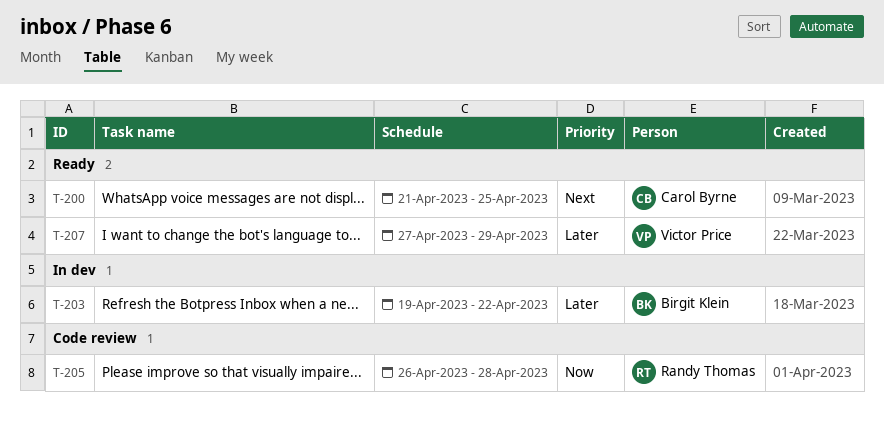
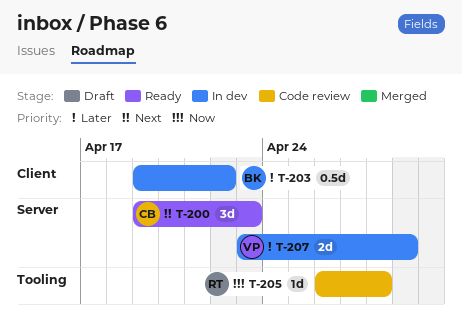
T-200, start: Apr 21 -> Apr 19
T-200, due: Apr 25 -> Apr 23
T-207, status: Ready -> In dev
T-207, start: Apr 27 -> Apr 23

